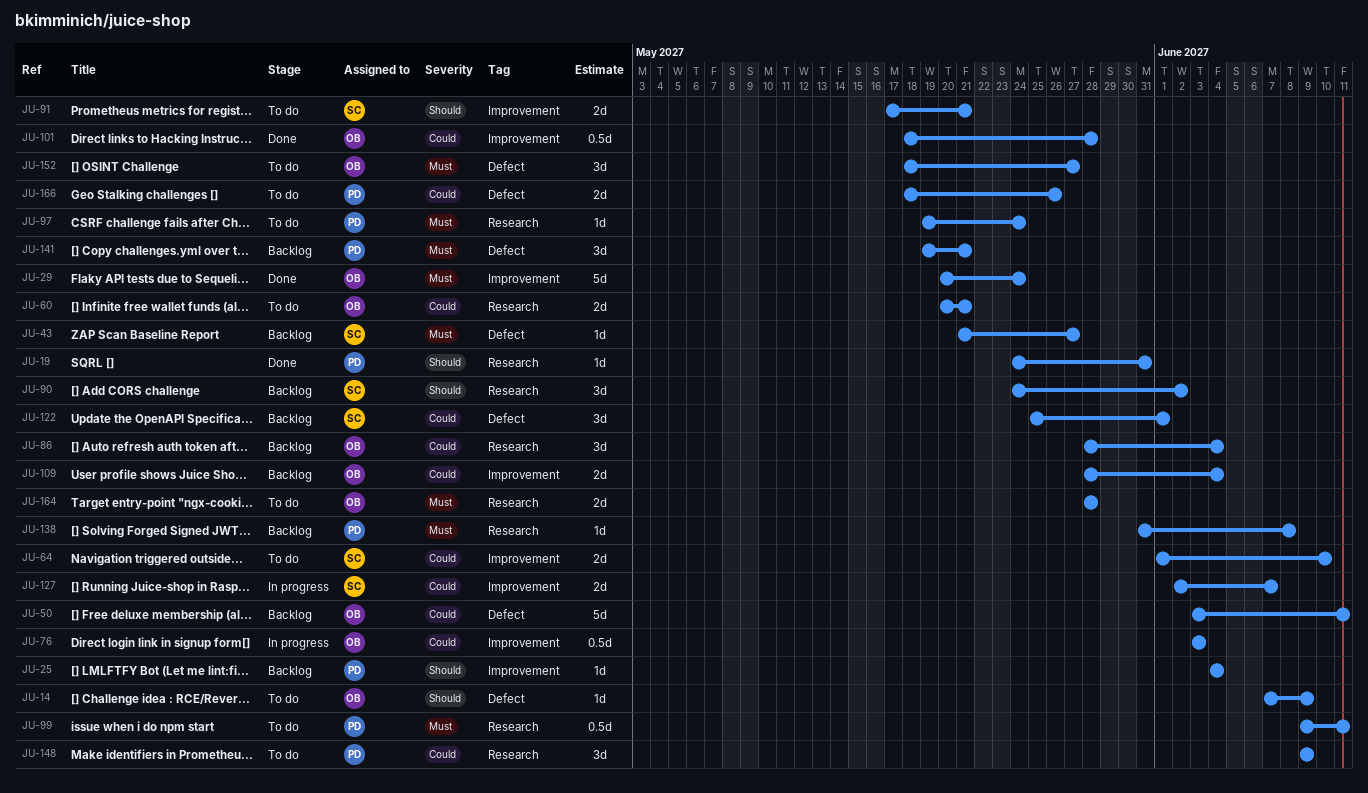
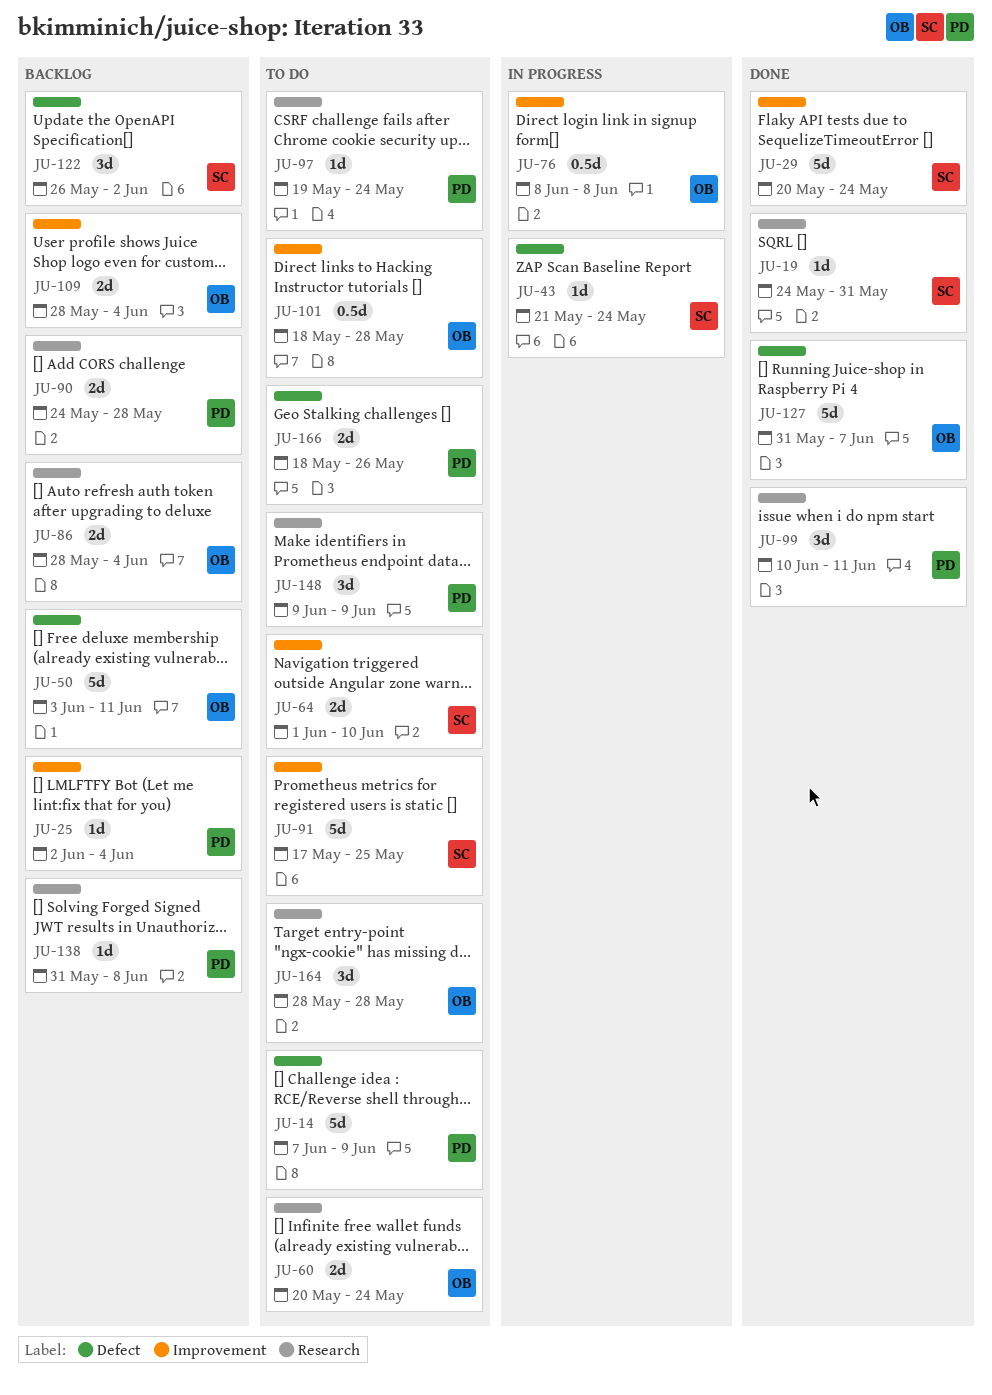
JU-14, owner: OB -> PD
JU-14, estimate: 1d -> 5d
JU-19, owner: PD -> SC
JU-25, start: Jun 4 -> Jun 2
JU-29, owner: OB -> SC
JU-43, status: Backlog -> In progress
JU-43, due: May 27 -> May 24
JU-60, due: May 21 -> May 24
JU-76, start: Jun 3 -> Jun 8
JU-76, due: Jun 3 -> Jun 8
JU-86, estimate: 3d -> 2d
JU-90, owner: SC -> PD
JU-90, estimate: 3d -> 2d
JU-90, due: Jun 2 -> May 28
JU-91, estimate: 2d -> 5d
JU-91, due: May 21 -> May 25
JU-99, status: To do -> Done
JU-99, estimate: 0.5d -> 3d
JU-99, start: Jun 9 -> Jun 10
JU-101, status: Done -> To do
JU-122, start: May 25 -> May 26
JU-122, due: Jun 1 -> Jun 2
JU-127, status: In progress -> Done
JU-127, owner: SC -> OB
JU-127, label: Improvement -> Defect
JU-127, estimate: 2d -> 5d
JU-127, start: Jun 2 -> May 31
JU-141: present -> none
JU-152: present -> none
JU-164, estimate: 2d -> 3d

